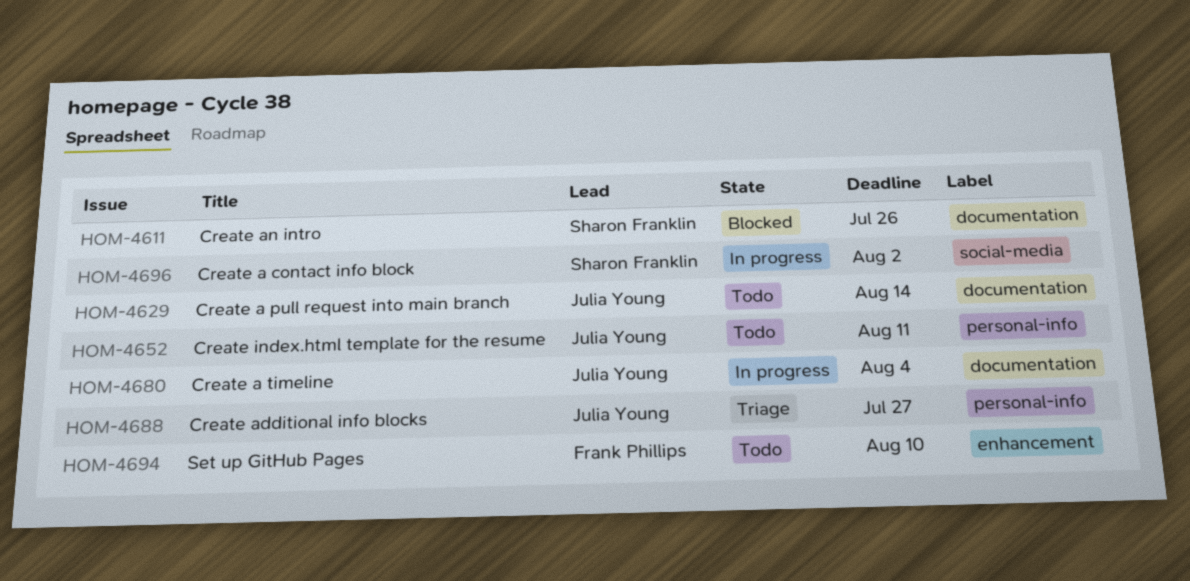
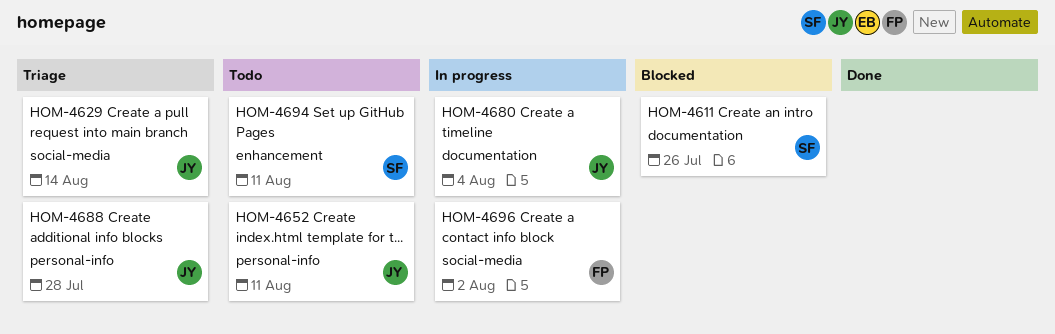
HOM-4629, status: Todo -> Triage
HOM-4629, label: documentation -> social-media
HOM-4688, due: Jul 27 -> Jul 28
HOM-4694, owner: Frank Phillips -> Sharon Franklin
HOM-4694, due: Aug 10 -> Aug 11
HOM-4696, owner: Sharon Franklin -> Frank Phillips

